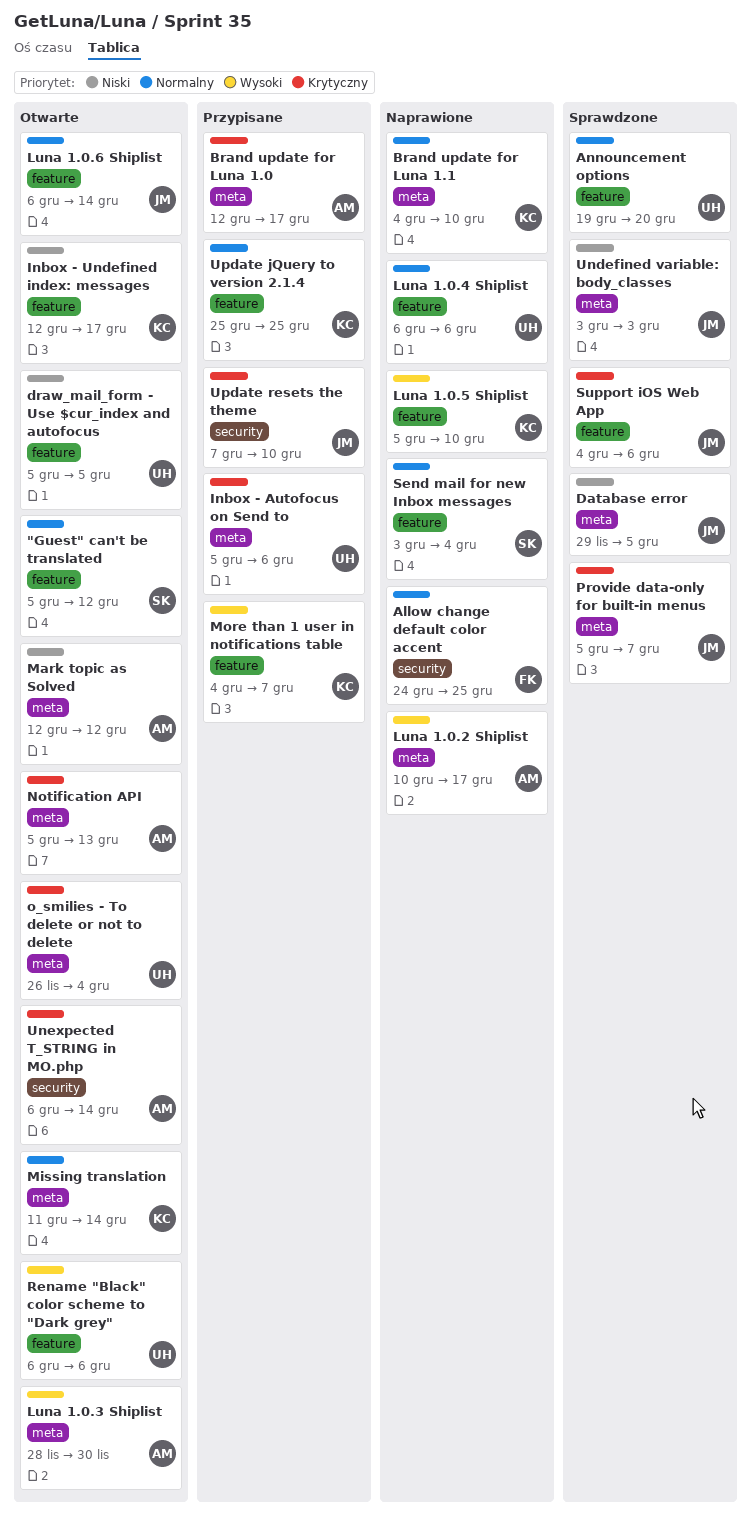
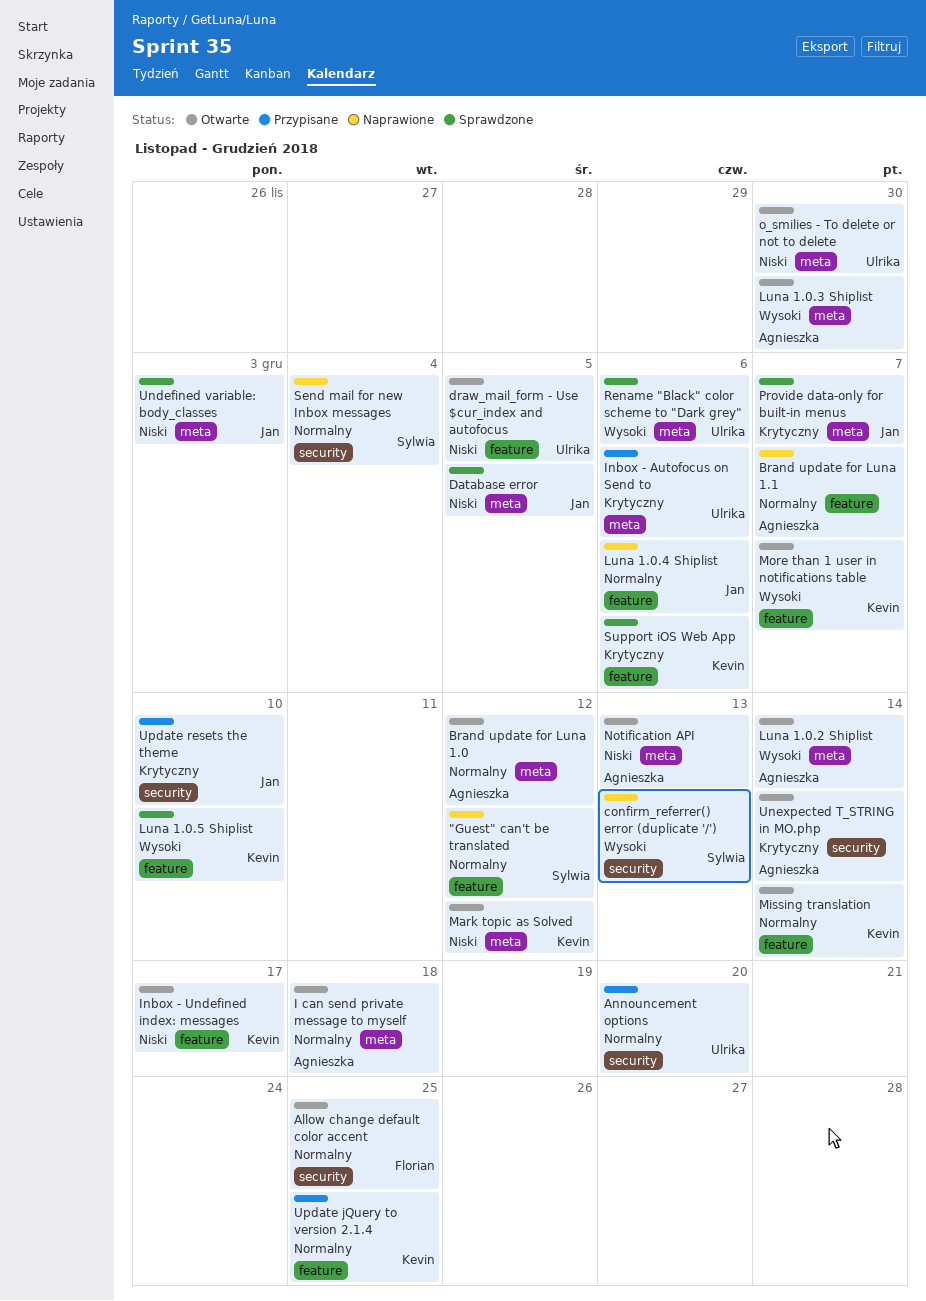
"Guest" can't be translated, status: Otwarte -> Naprawione
Allow change default color accent, status: Naprawione -> Otwarte
Announcement options, status: Sprawdzone -> Przypisane
Announcement options, label: feature -> security
Brand update for Luna 1.0, status: Przypisane -> Otwarte
Brand update for Luna 1.0, priority: Krytyczny -> Normalny
Brand update for Luna 1.0, due: Dec 17 -> Dec 12
Brand update for Luna 1.1, owner: Kevin -> Agnieszka
Brand update for Luna 1.1, label: meta -> feature
Brand update for Luna 1.1, due: Dec 10 -> Dec 7
confirm_referrer() error (duplicate '/'): none -> present
I can send private message to myself: none -> present
Luna 1.0.2 Shiplist, status: Naprawione -> Otwarte
Luna 1.0.2 Shiplist, due: Dec 17 -> Dec 14
Luna 1.0.4 Shiplist, owner: Ulrika -> Jan
Luna 1.0.5 Shiplist, status: Naprawione -> Sprawdzone
Luna 1.0.6 Shiplist: present -> none
Mark topic as Solved, owner: Agnieszka -> Kevin
Missing translation, label: meta -> feature
More than 1 user in notifications table, status: Przypisane -> Otwarte
Notification API, priority: Krytyczny -> Niski
o_smilies - To delete or not to delete, priority: Krytyczny -> Niski
o_smilies - To delete or not to delete, due: Dec 4 -> Nov 30
Rename "Black" color scheme to "Dark grey", status: Otwarte -> Sprawdzone
Rename "Black" color scheme to "Dark grey", label: feature -> meta
Send mail for new Inbox messages, label: feature -> security
Support iOS Web App, owner: Jan -> Kevin

